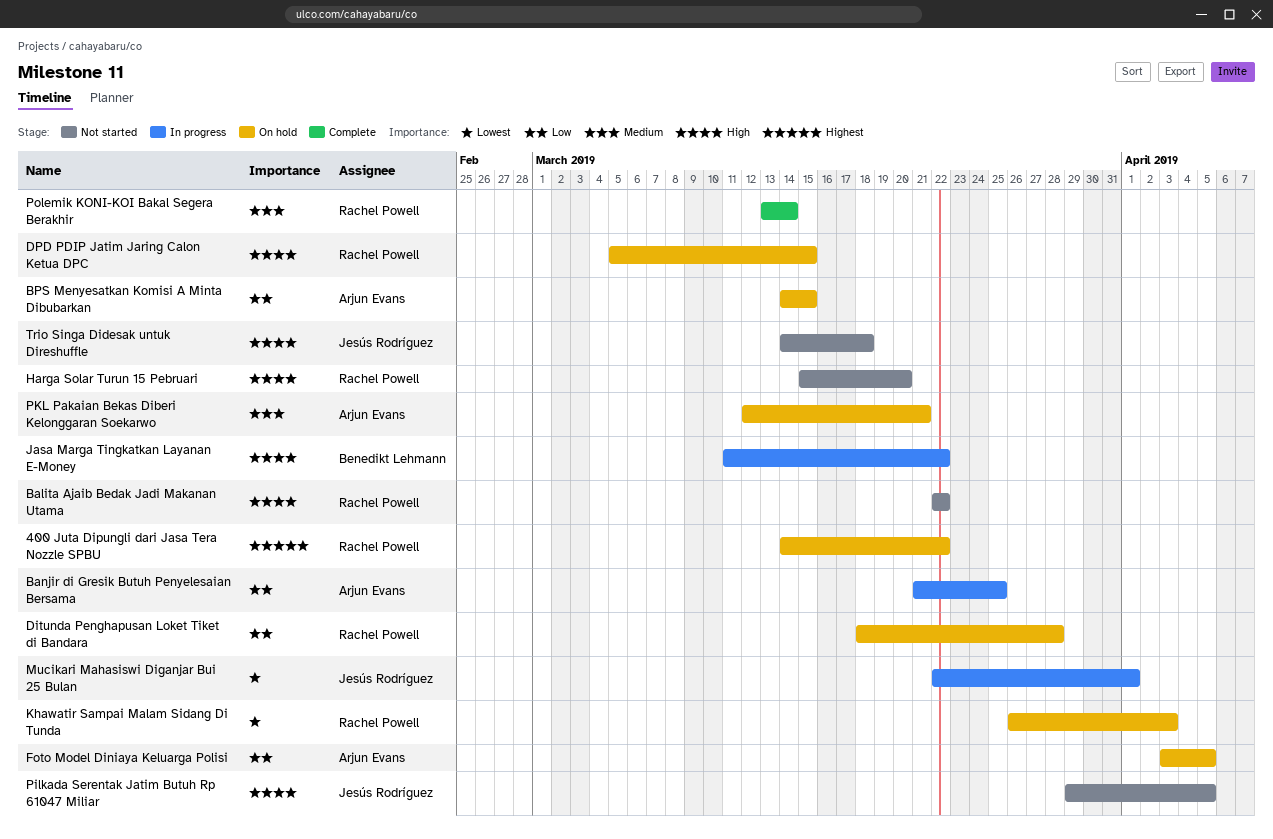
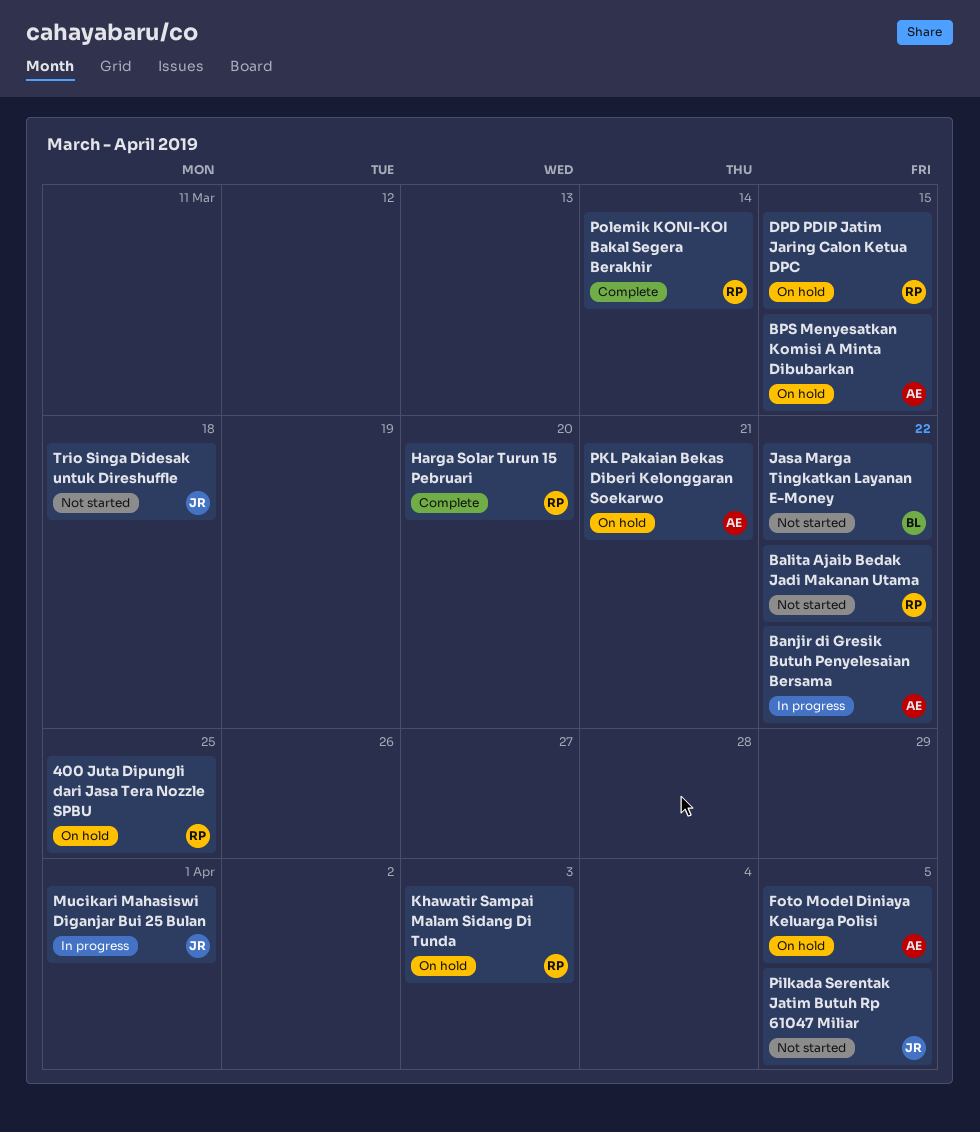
400 Juta Dipungli dari Jasa Tera Nozzle SPBU, due: Mar 22 -> Mar 25
Banjir di Gresik Butuh Penyelesaian Bersama, due: Mar 25 -> Mar 22
Ditunda Penghapusan Loket Tiket di Bandara: present -> none
Harga Solar Turun 15 Pebruari, status: Not started -> Complete
Jasa Marga Tingkatkan Layanan E-Money, status: In progress -> Not started

